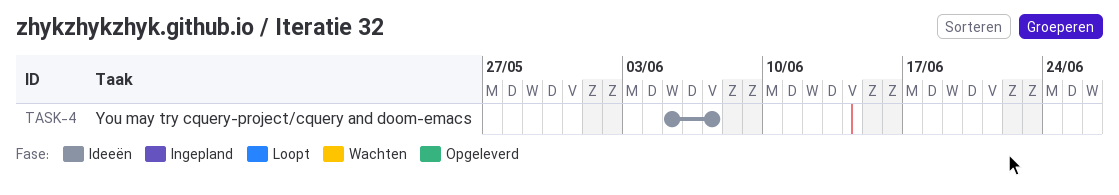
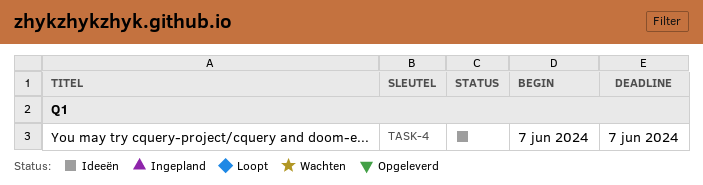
TASK-4, start: Jun 5 -> Jun 7

